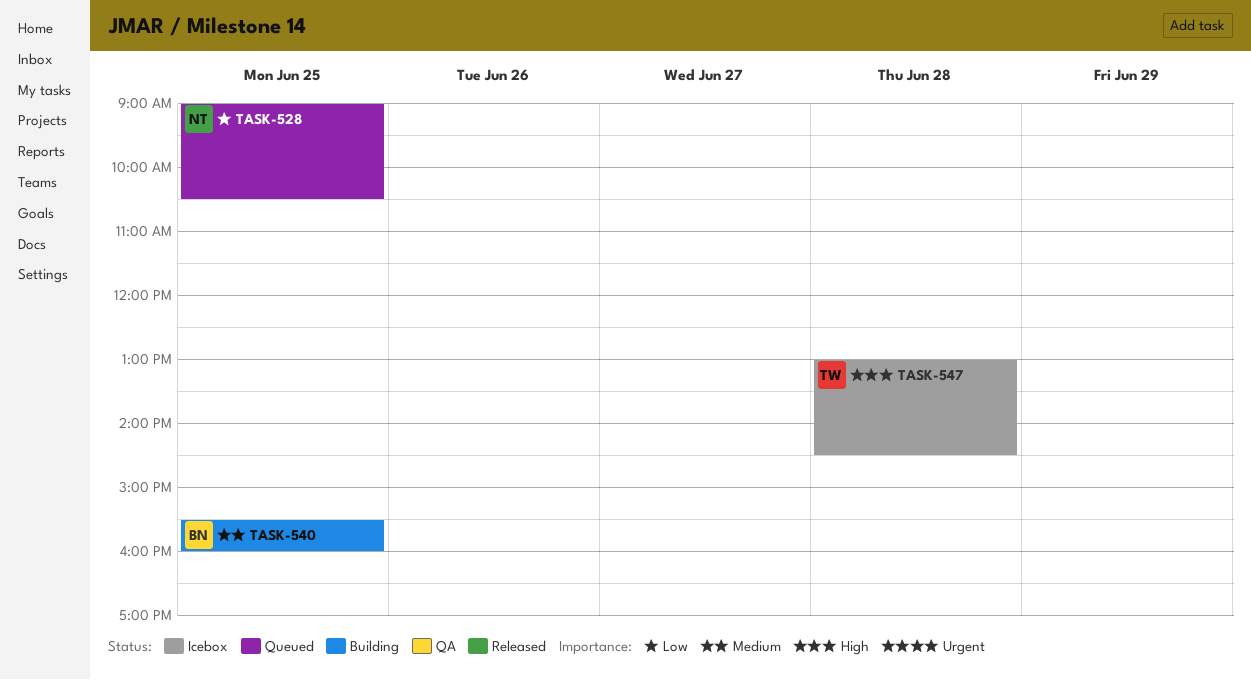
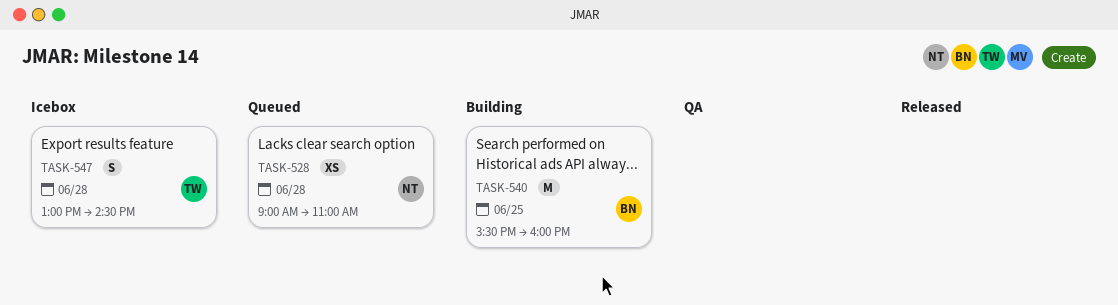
TASK-528, day: Jun 25 -> Jun 28
TASK-528, ends: 10:30 -> 11:00

